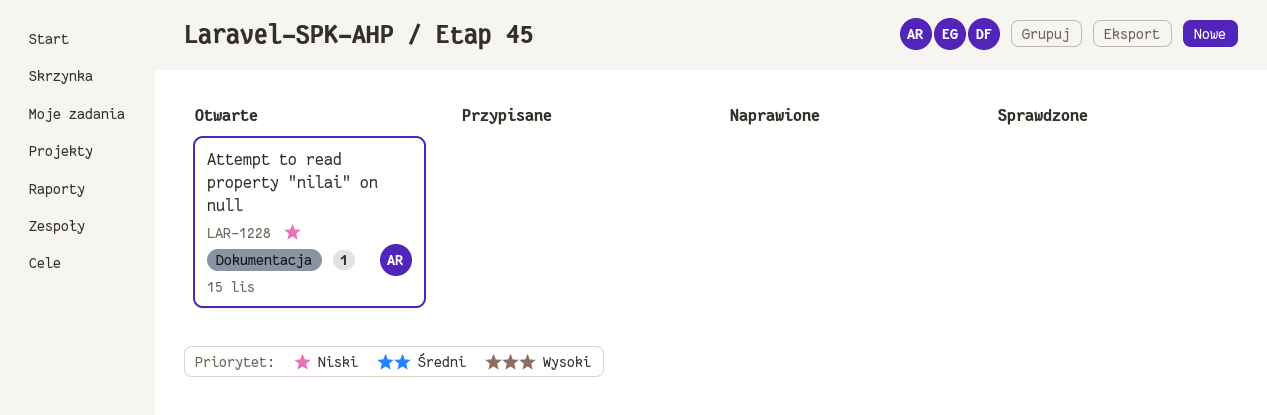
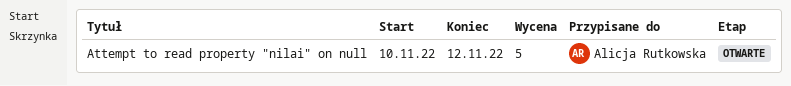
Attempt to read property "nilai" on null, estimate: 1 -> 5
Attempt to read property "nilai" on null, due: Nov 15 -> Nov 12

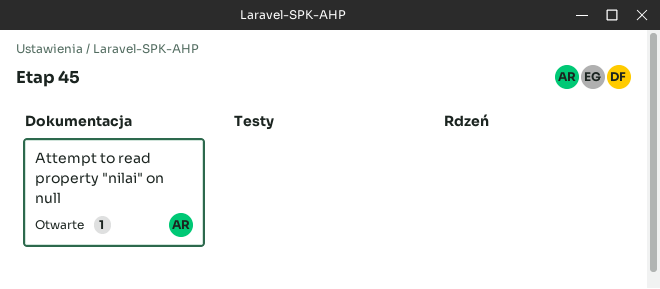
Attempt to read property "nilai" on null, estimate: 5 -> 1

